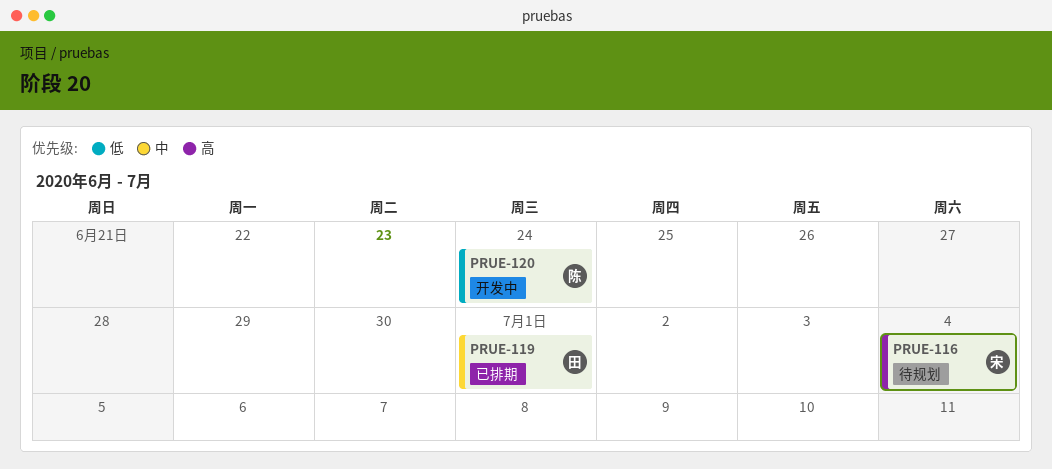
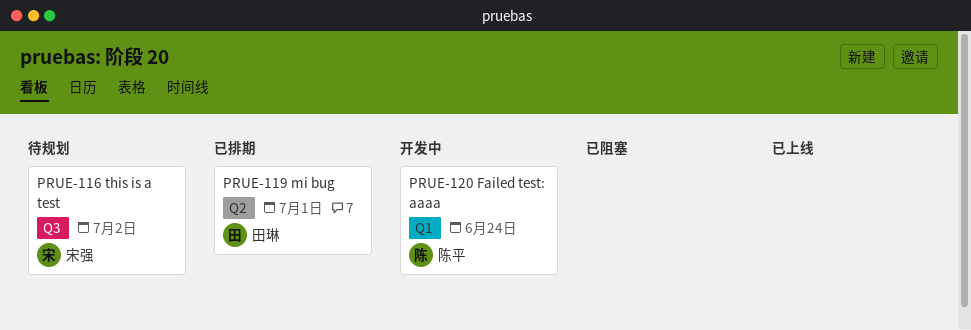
PRUE-116, due: Jul 4 -> Jul 2

